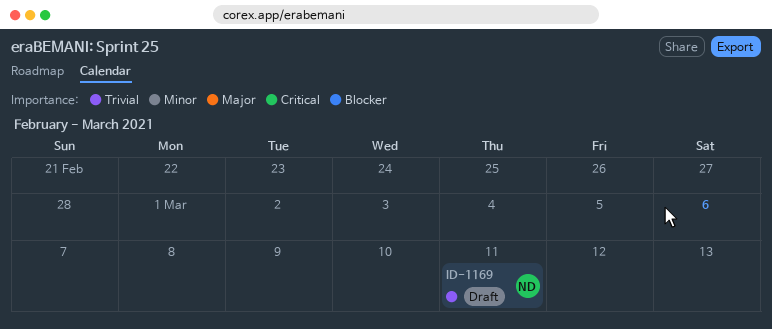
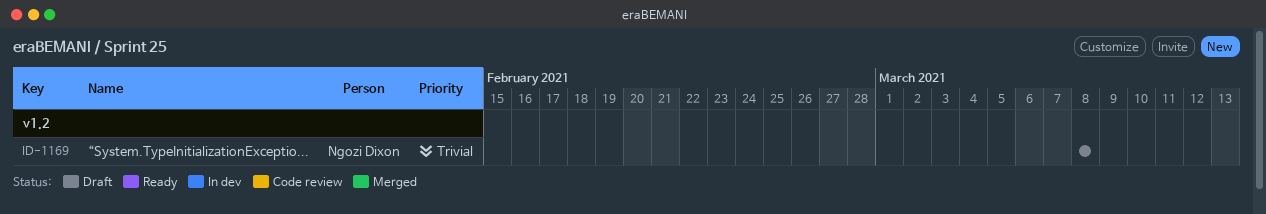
ID-1169, due: Mar 11 -> Mar 8

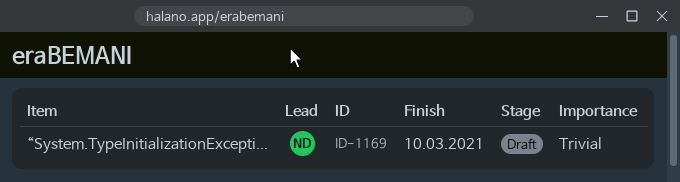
ID-1169, due: Mar 8 -> Mar 10

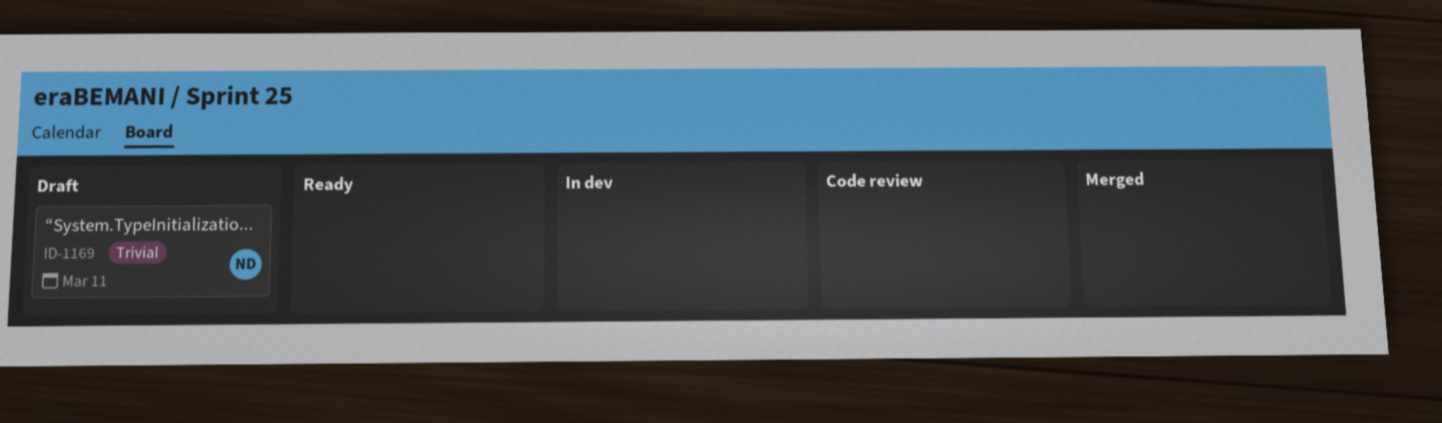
ID-1169, due: Mar 10 -> Mar 11

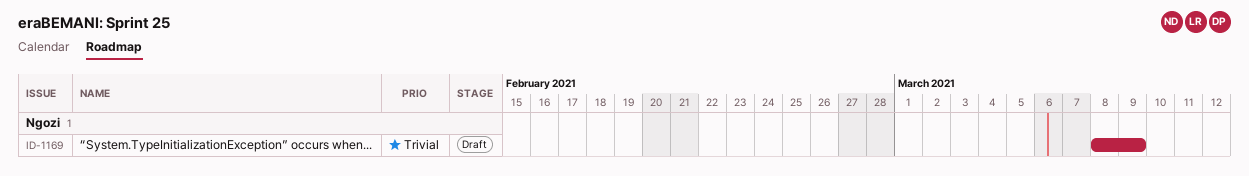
ID-1169, due: Mar 11 -> Mar 9

